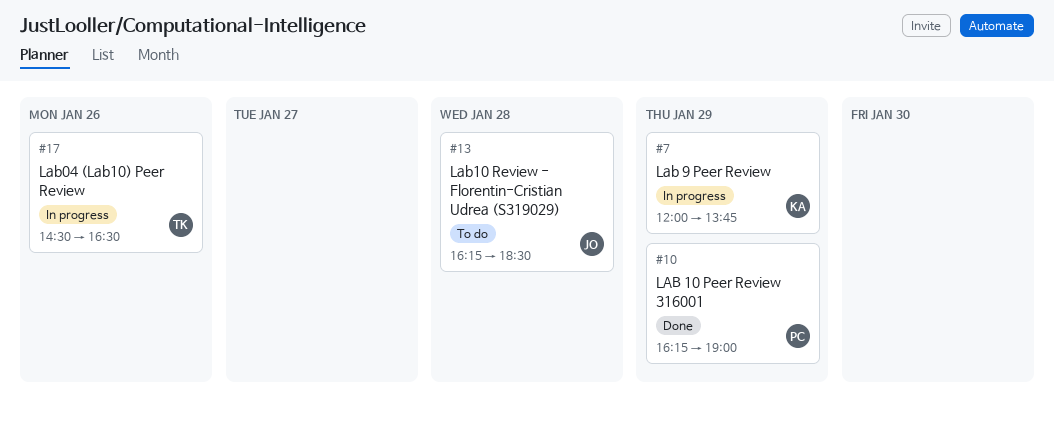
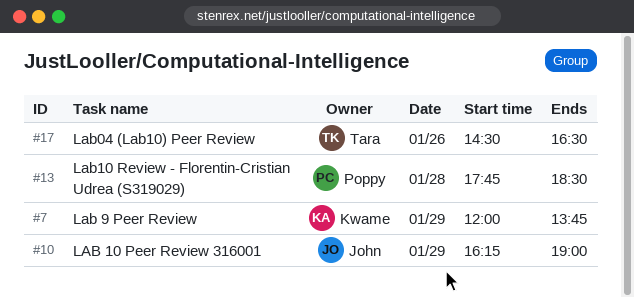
#10, owner: Poppy -> John
#13, owner: John -> Poppy
#13, begins: 16:15 -> 17:45

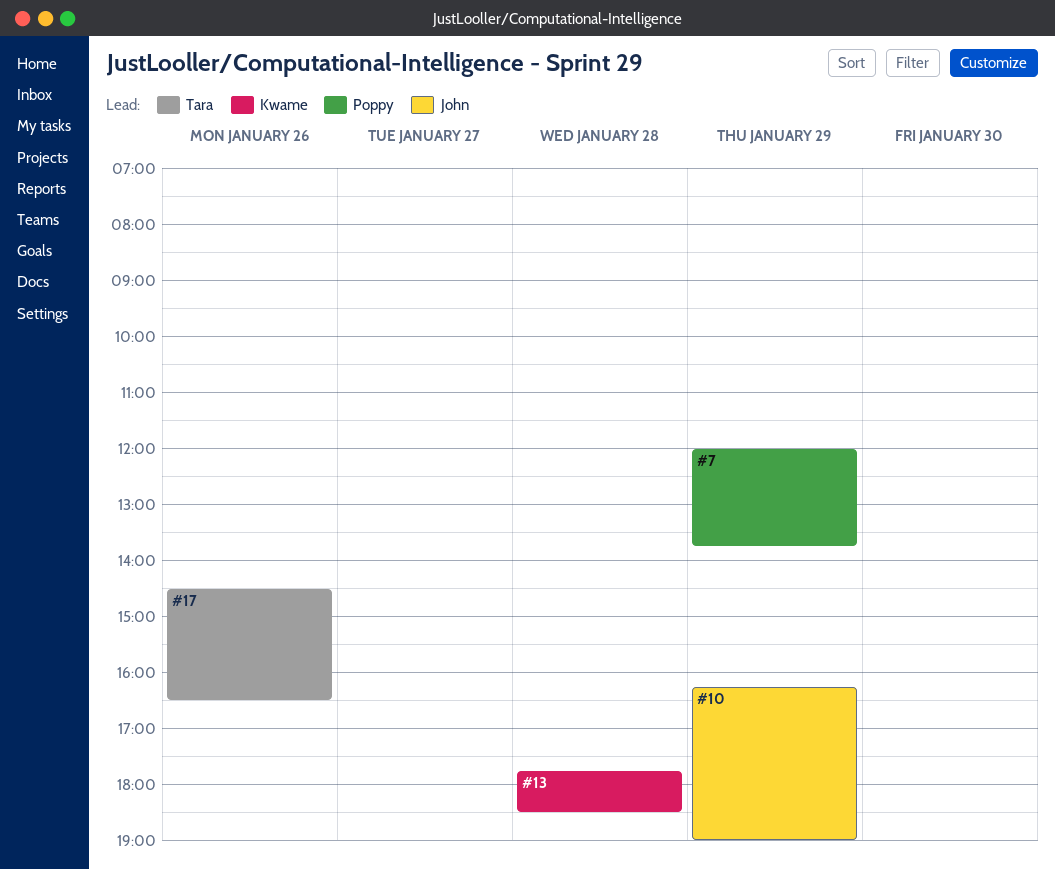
#7, owner: Kwame -> Poppy
#13, owner: Poppy -> Kwame

